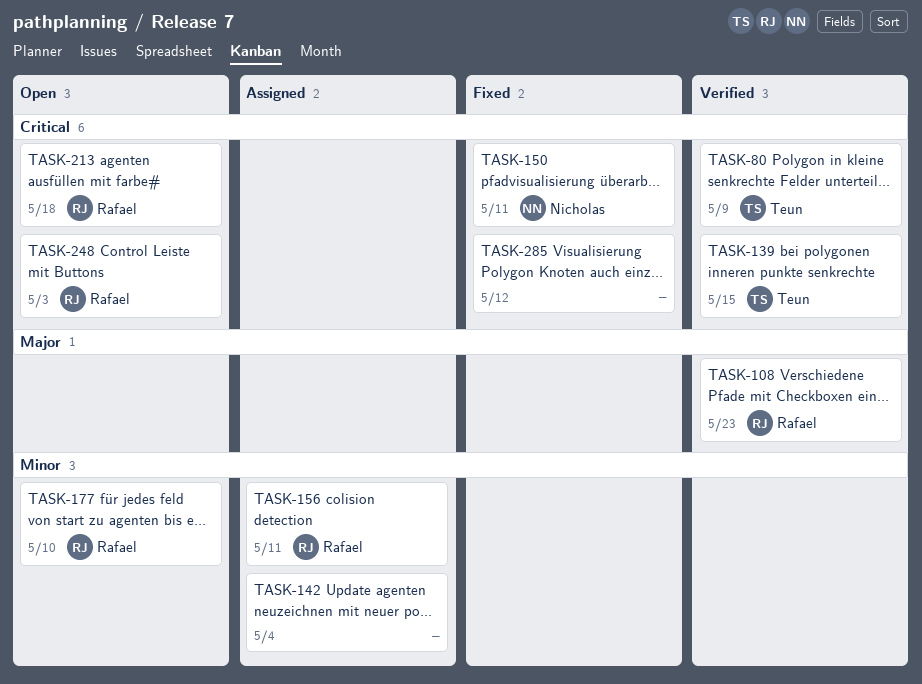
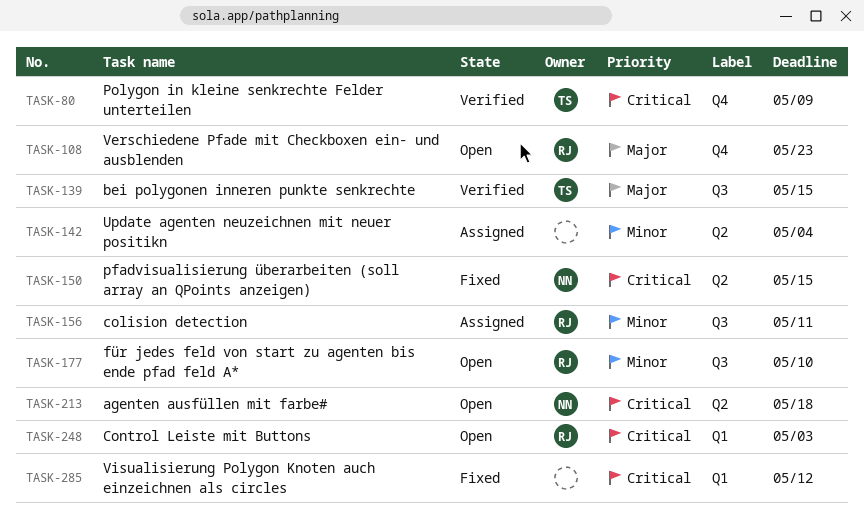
TASK-108, status: Verified -> Open
TASK-139, priority: Critical -> Major
TASK-150, due: May 11 -> May 15
TASK-213, owner: Rafael -> Nicholas

